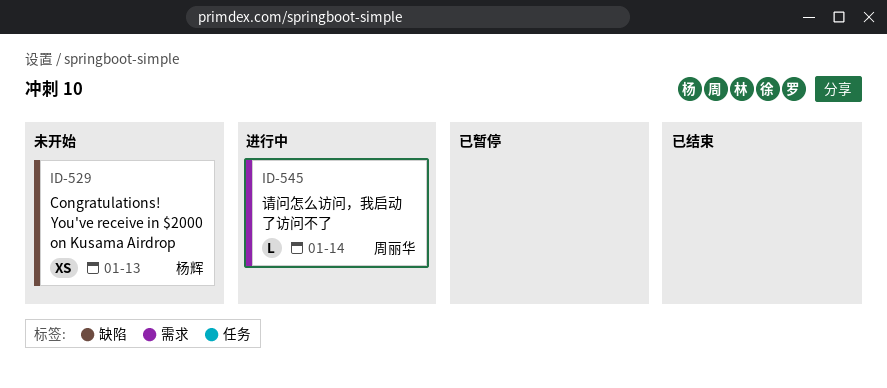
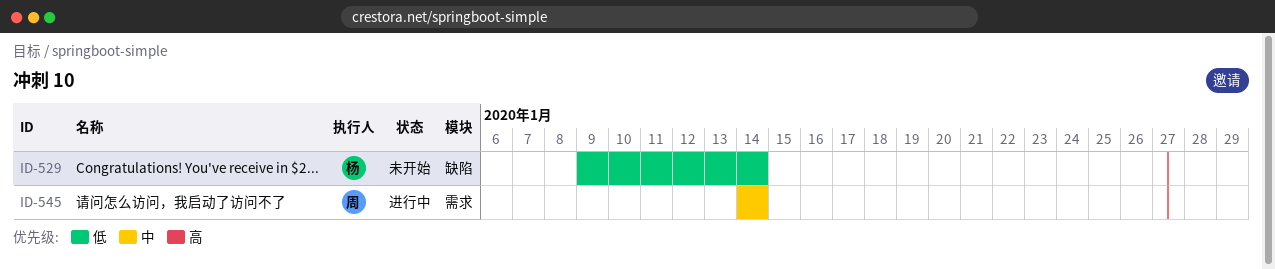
ID-529, due: Jan 13 -> Jan 14

